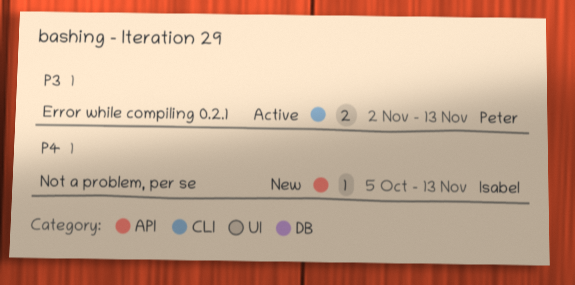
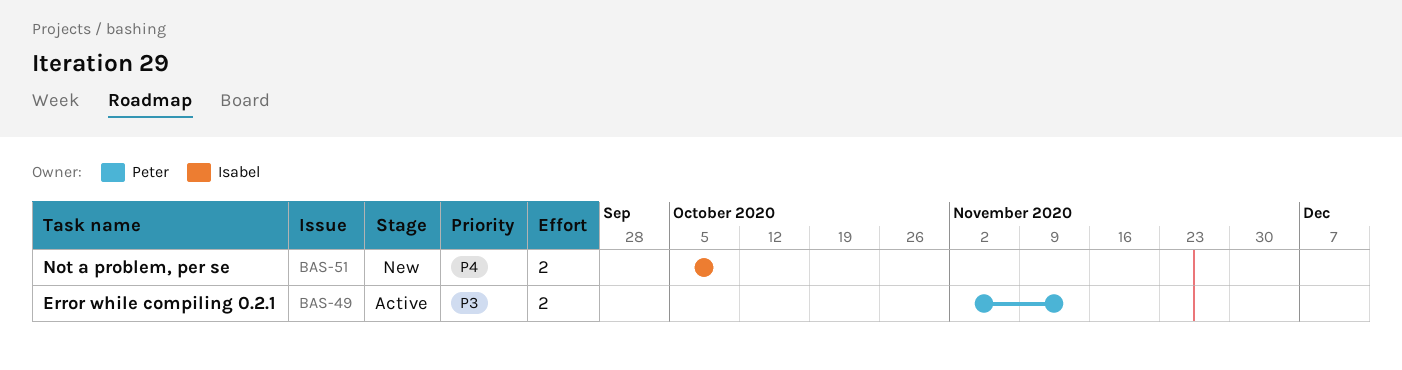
Not a problem, per se, estimate: 1 -> 2
Not a problem, per se, due: Nov 13 -> Oct 9

